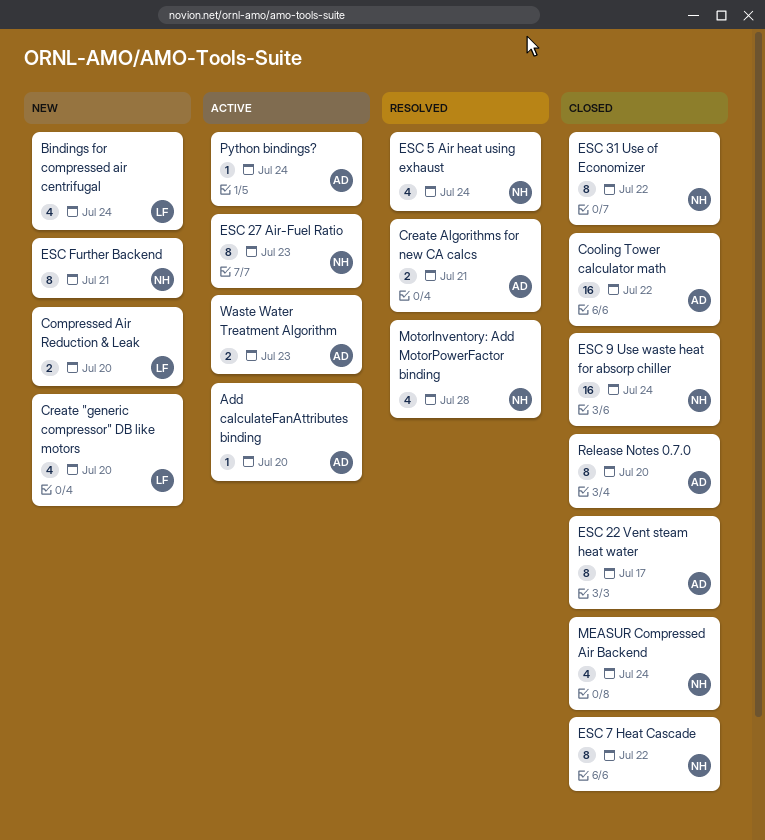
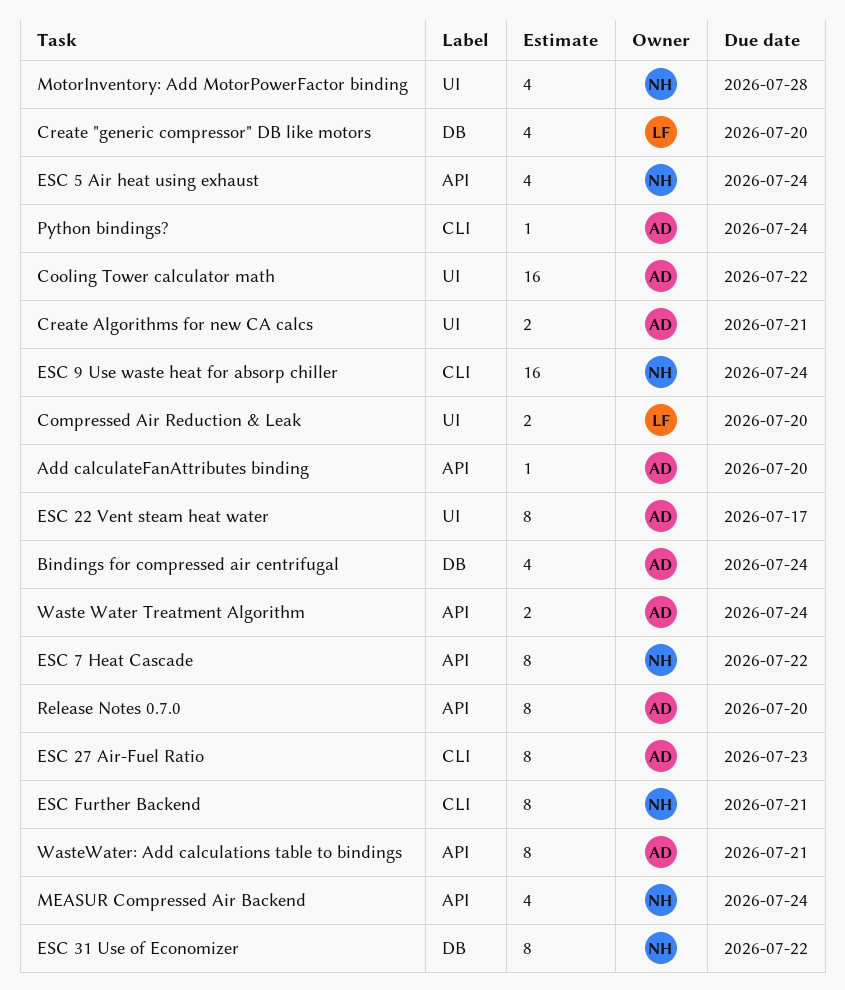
Bindings for compressed air centrifugal, owner: LF -> AD
ESC 27 Air-Fuel Ratio, owner: NH -> AD
Waste Water Treatment Algorithm, due: Jul 23 -> Jul 24
WasteWater: Add calculations table to bindings: none -> present

